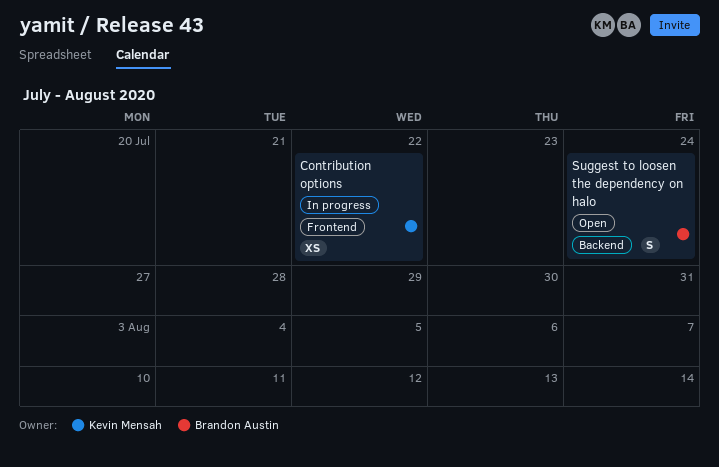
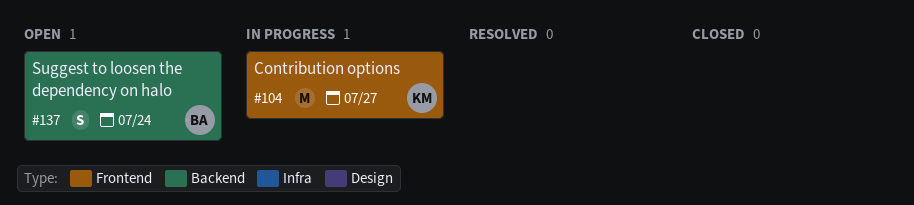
Contribution options, estimate: XS -> M
Contribution options, due: Jul 22 -> Jul 27

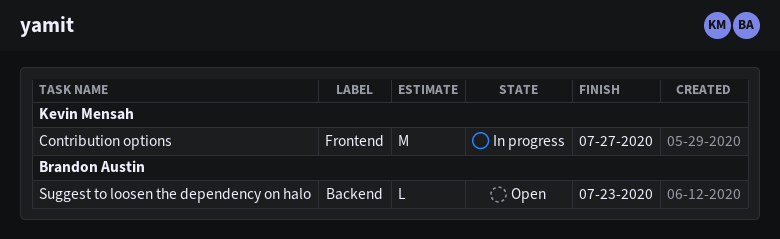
Suggest to loosen the dependency on halo, estimate: S -> L
Suggest to loosen the dependency on halo, due: Jul 24 -> Jul 23

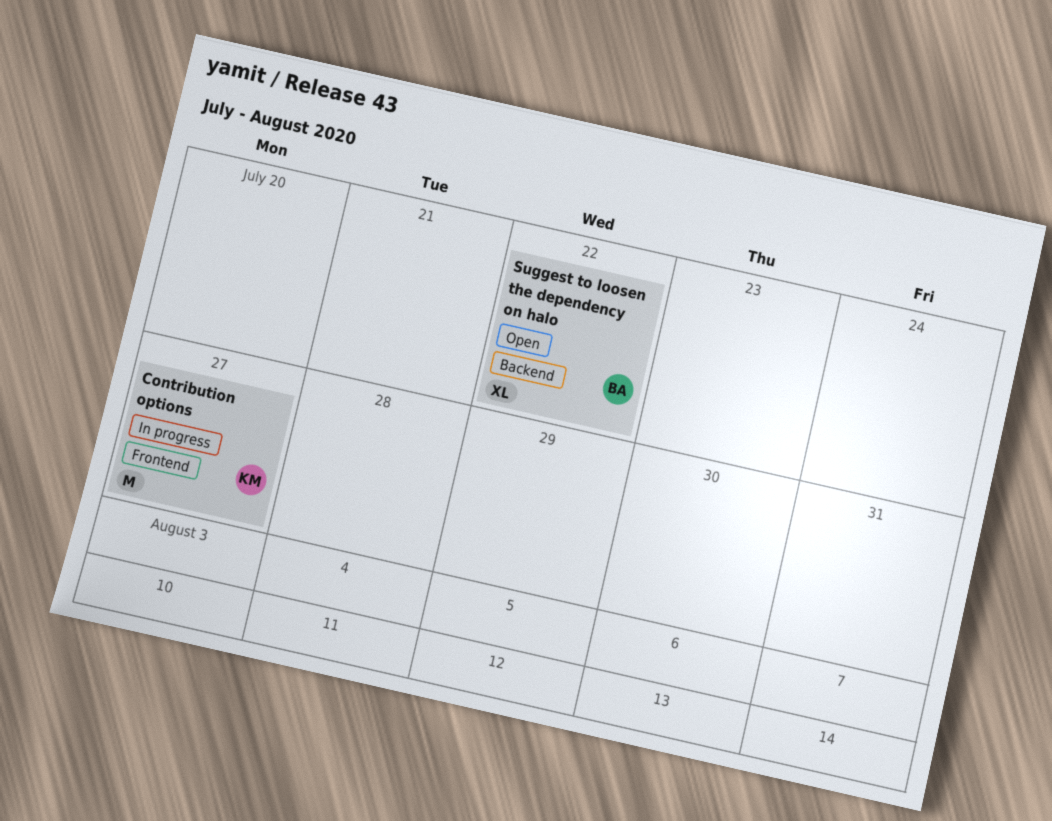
Suggest to loosen the dependency on halo, estimate: L -> XL
Suggest to loosen the dependency on halo, due: Jul 23 -> Jul 22

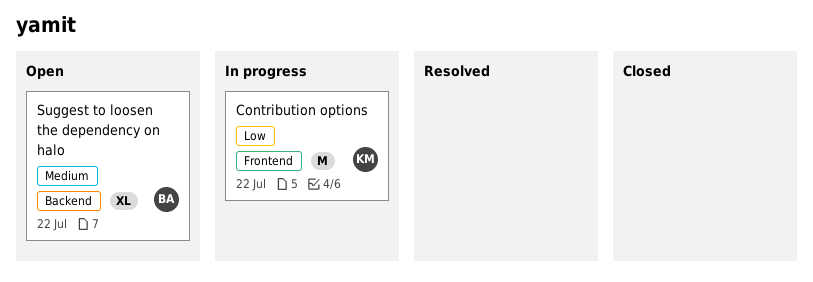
Contribution options, due: Jul 27 -> Jul 22

